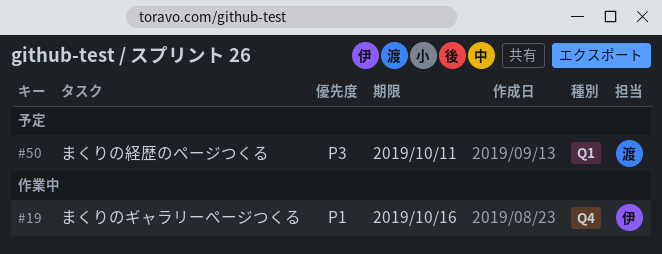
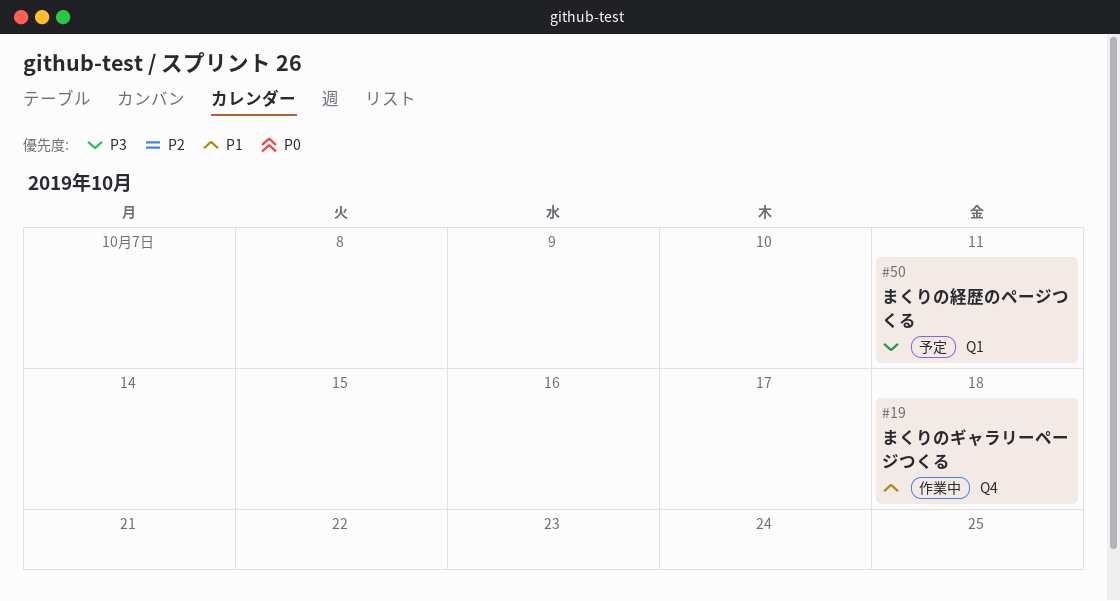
#19, due: Oct 16 -> Oct 18

